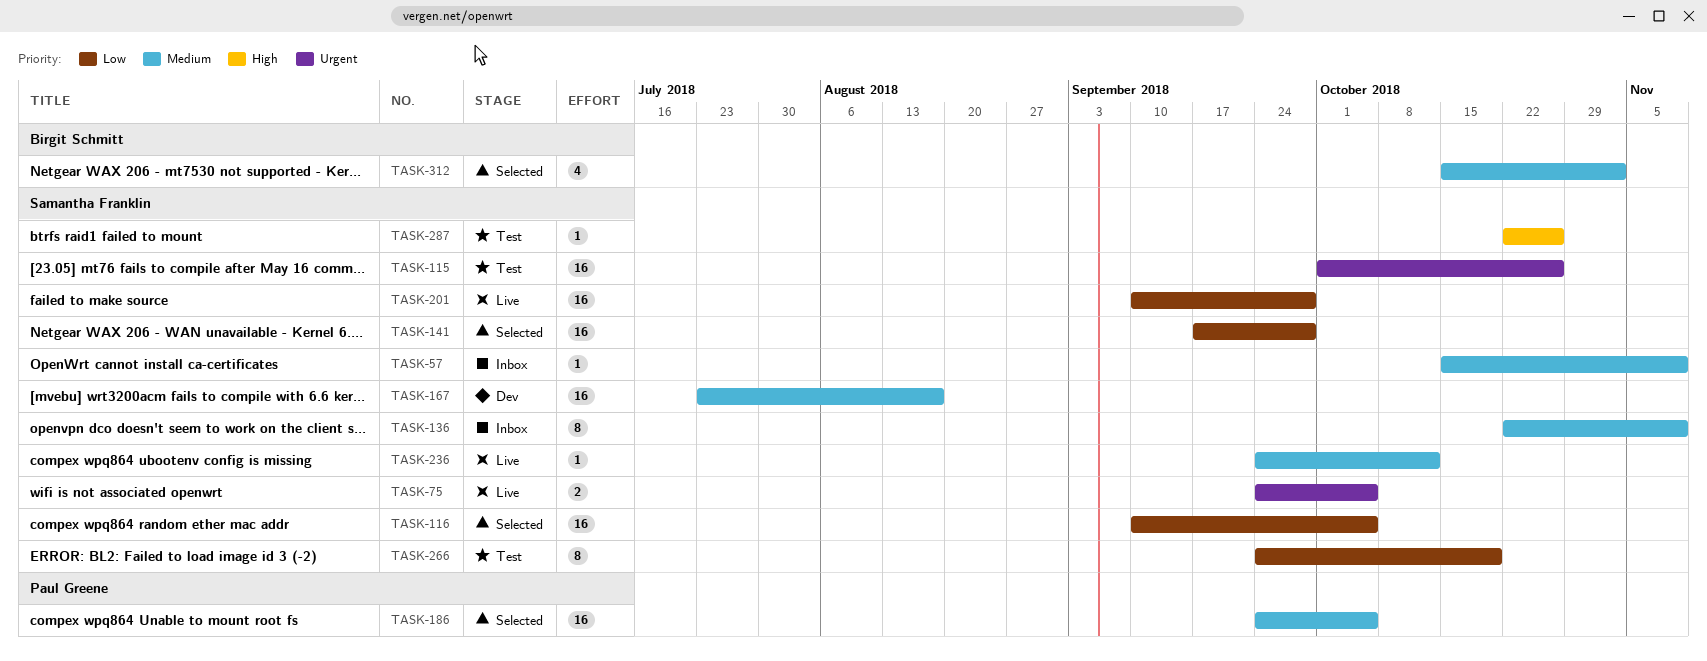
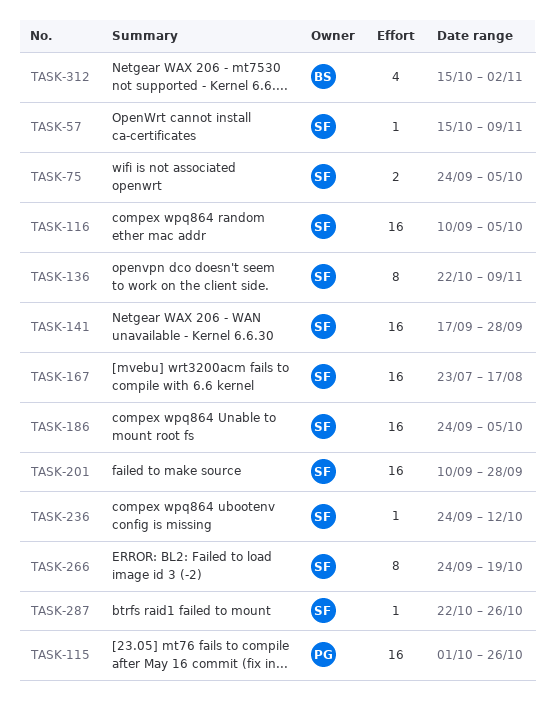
TASK-115, owner: Samantha Franklin -> Paul Greene
TASK-186, owner: Paul Greene -> Samantha Franklin

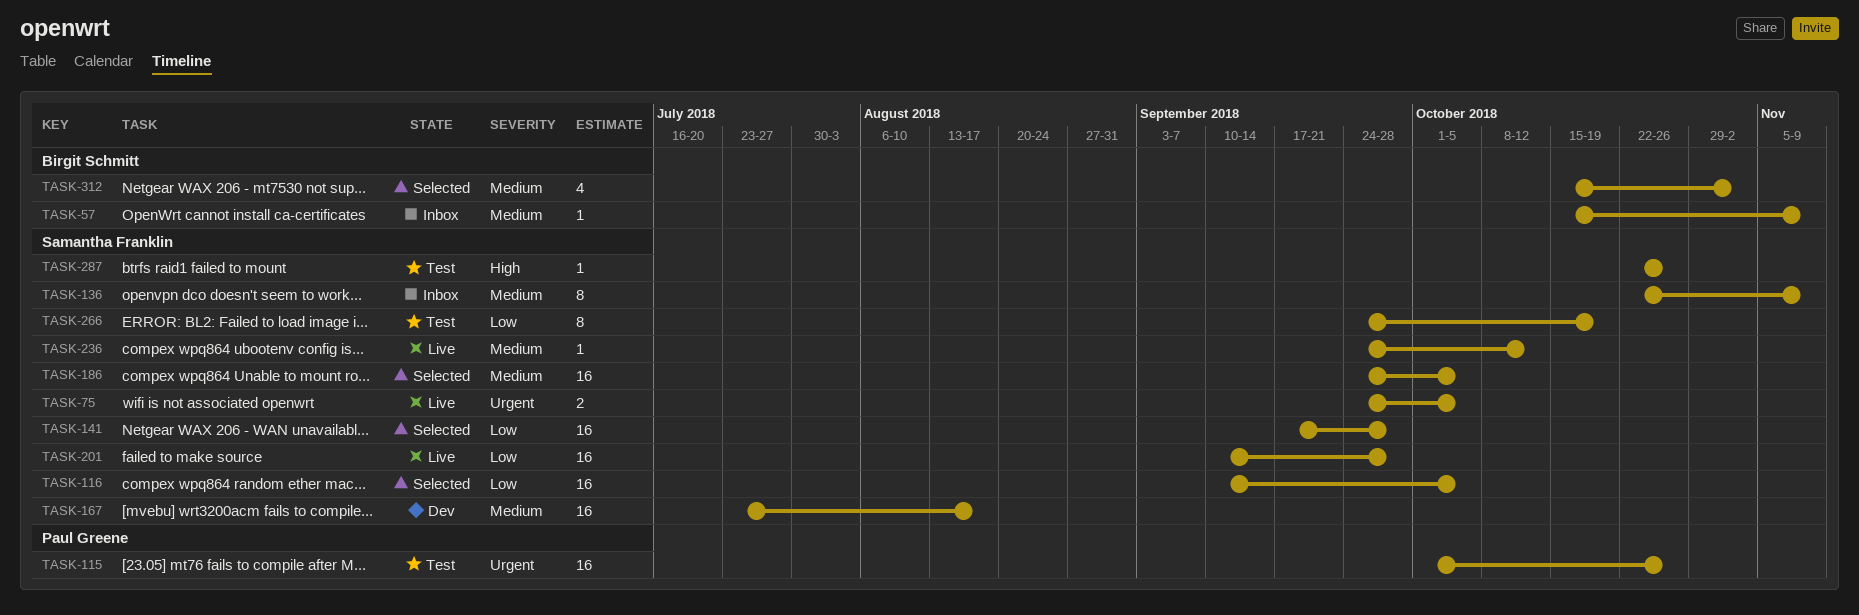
TASK-57, owner: Samantha Franklin -> Birgit Schmitt

